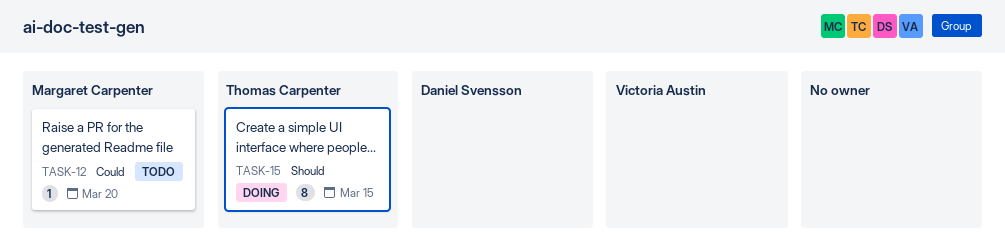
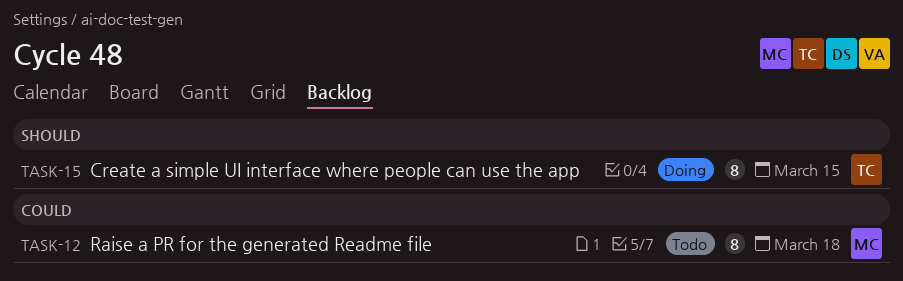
TASK-12, estimate: 1 -> 8
TASK-12, due: Mar 20 -> Mar 18

